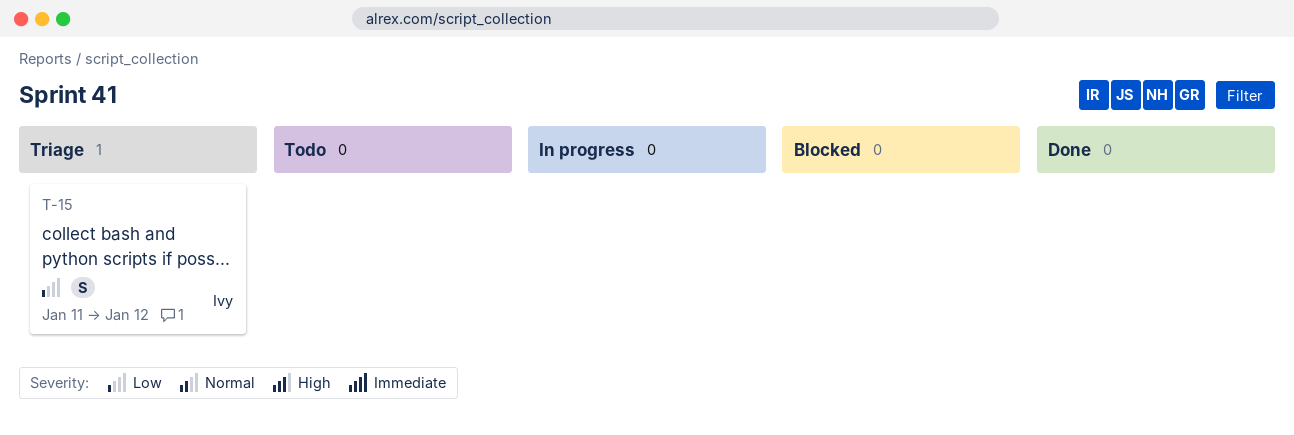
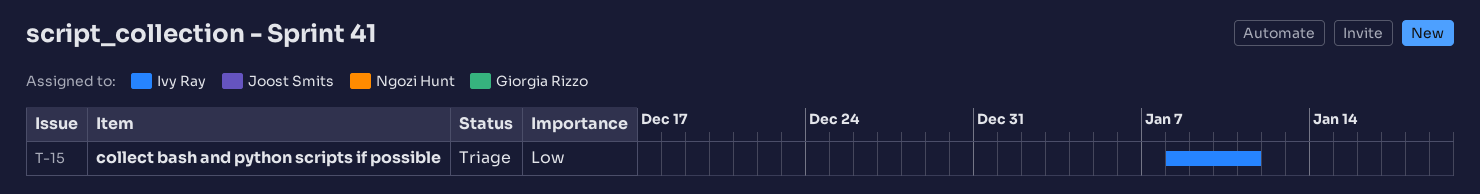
T-15, start: Jan 11 -> Jan 8
T-15, due: Jan 12 -> Jan 11

